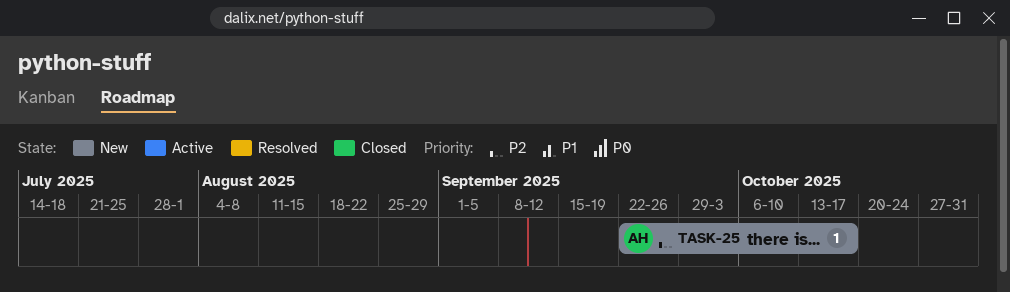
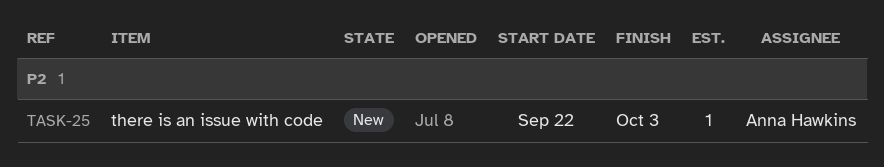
TASK-25, due: Oct 17 -> Oct 3

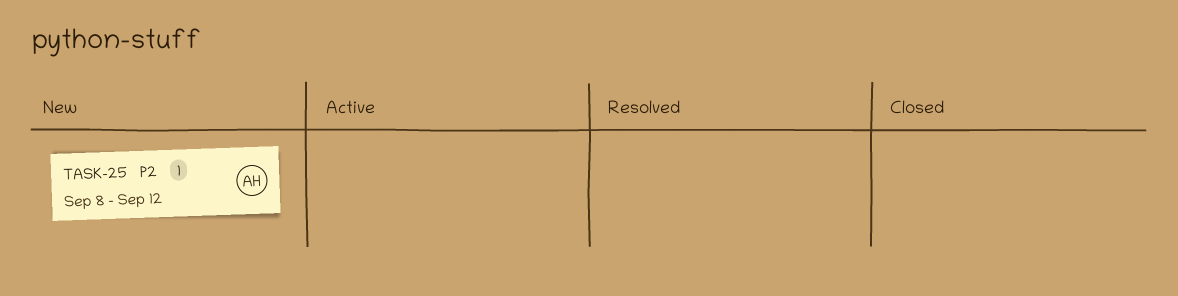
TASK-25, start: Sep 22 -> Sep 8
TASK-25, due: Oct 3 -> Sep 12

